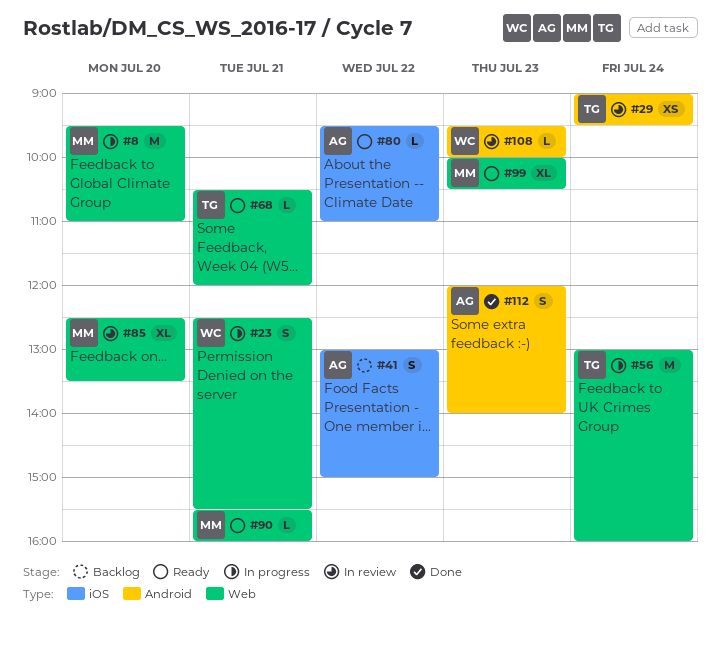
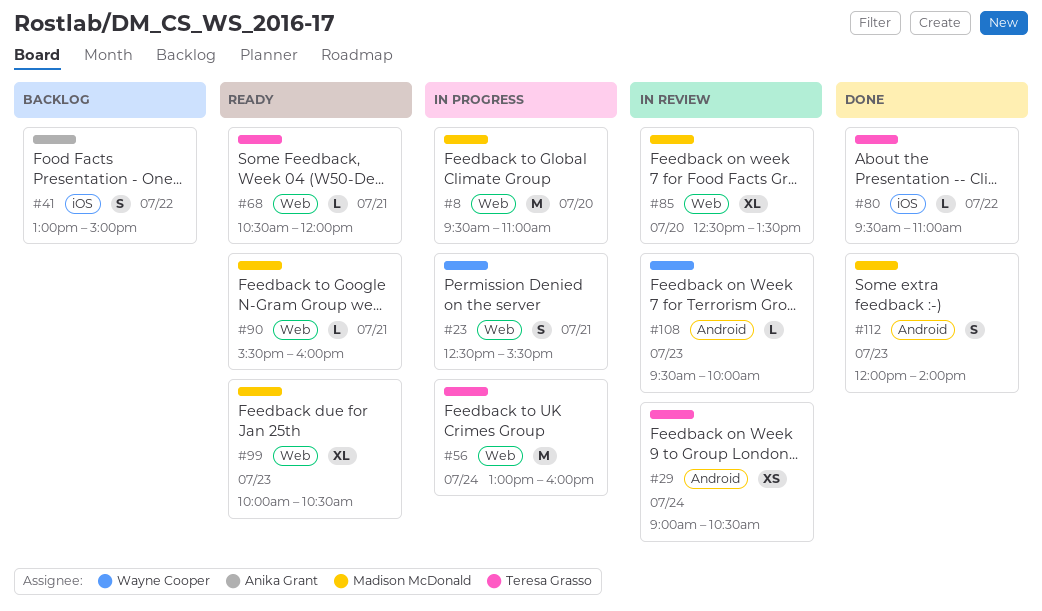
#29, ends: 09:30 -> 10:30
#80, status: Ready -> Done
#80, owner: Anika Grant -> Teresa Grasso
#112, owner: Anika Grant -> Madison McDonald

